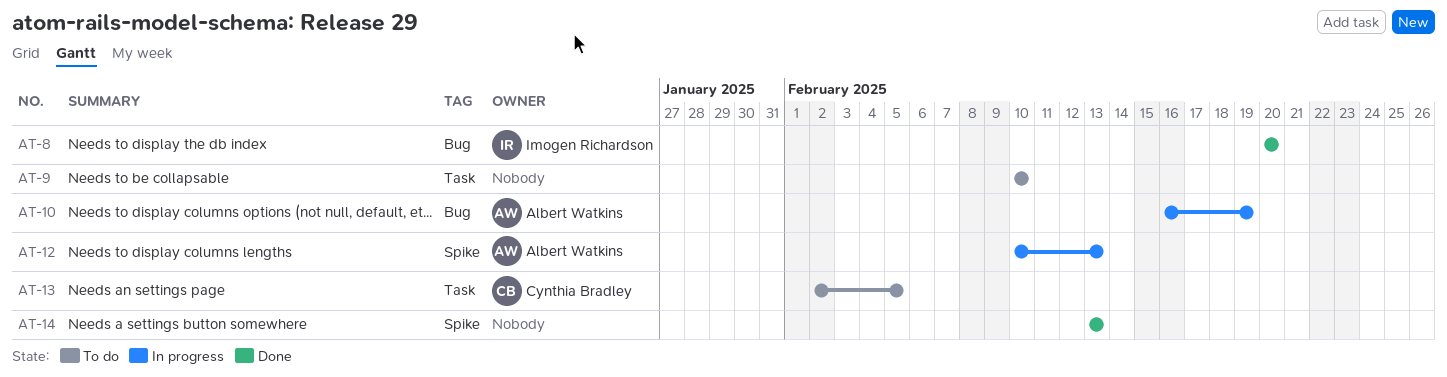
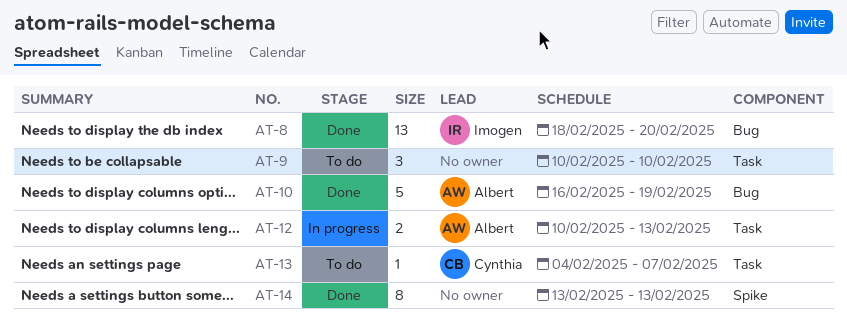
AT-8, start: Feb 20 -> Feb 18
AT-10, status: In progress -> Done
AT-12, label: Spike -> Task
AT-13, start: Feb 2 -> Feb 4
AT-13, due: Feb 5 -> Feb 7

